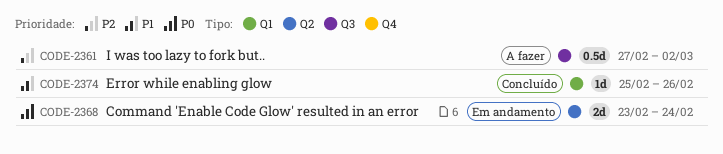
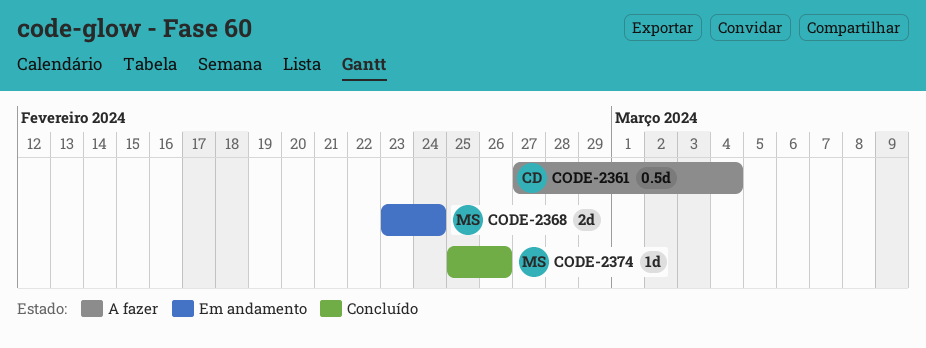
CODE-2361, due: Mar 2 -> Mar 4

